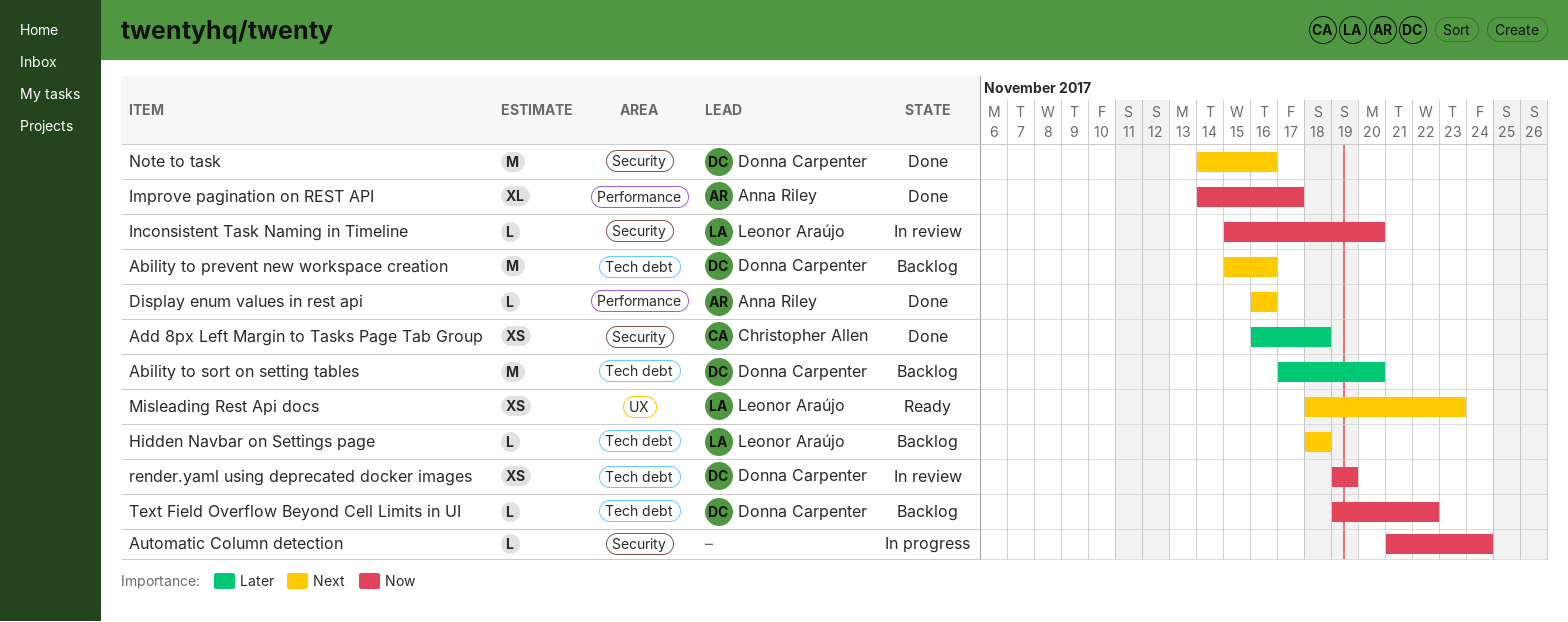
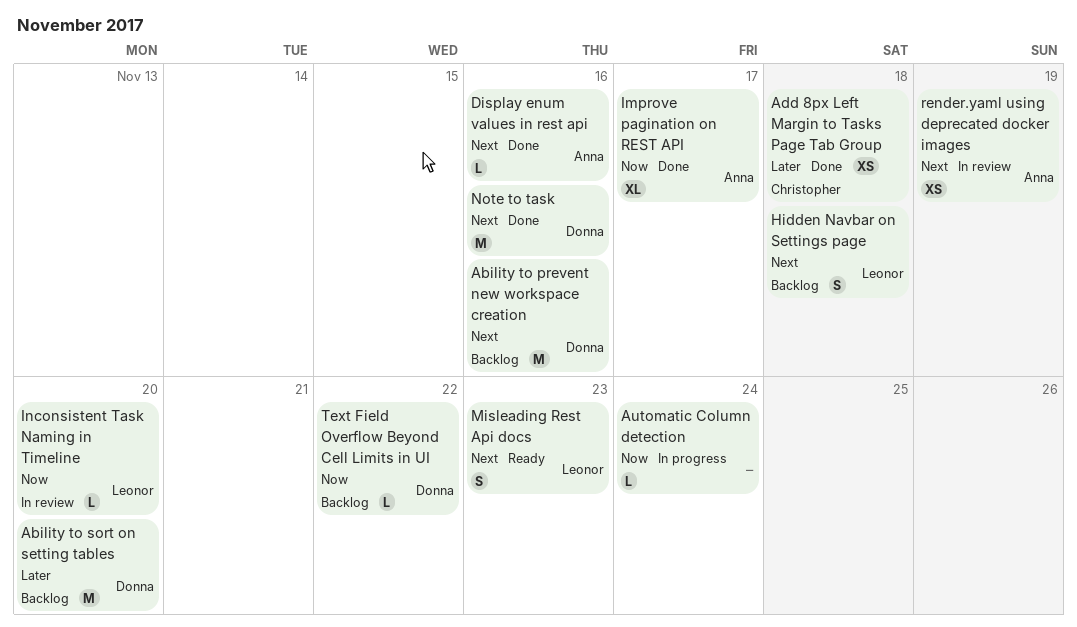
Hidden Navbar on Settings page, estimate: L -> S
Misleading Rest Api docs, estimate: XS -> S
render.yaml using deprecated docker images, owner: Donna Carpenter -> Anna Riley
render.yaml using deprecated docker images, priority: Now -> Next

